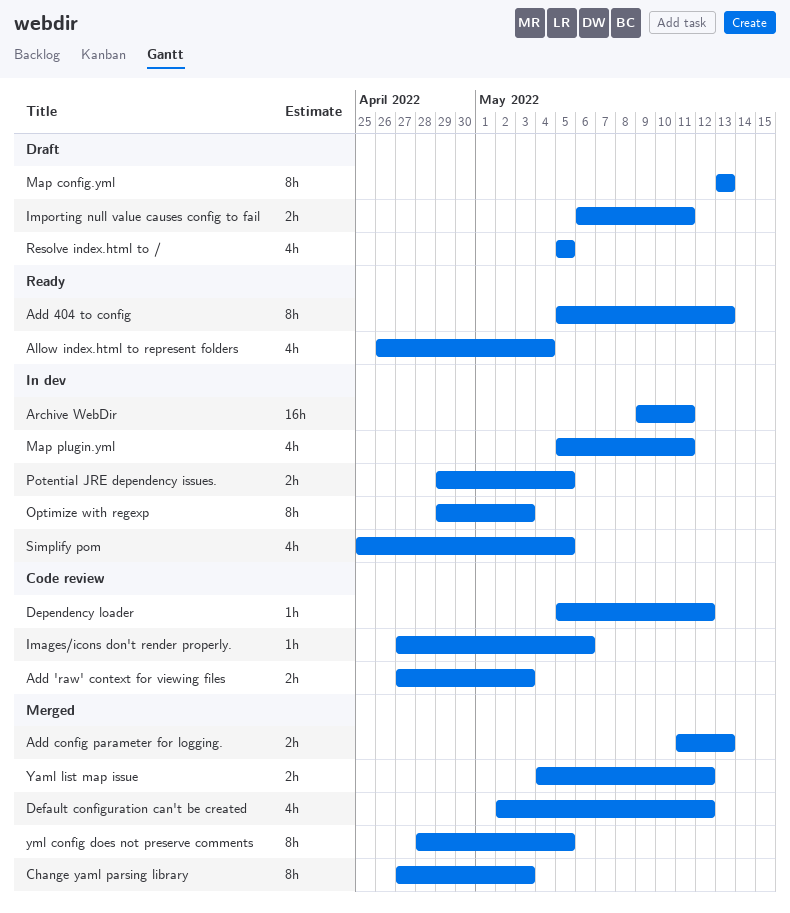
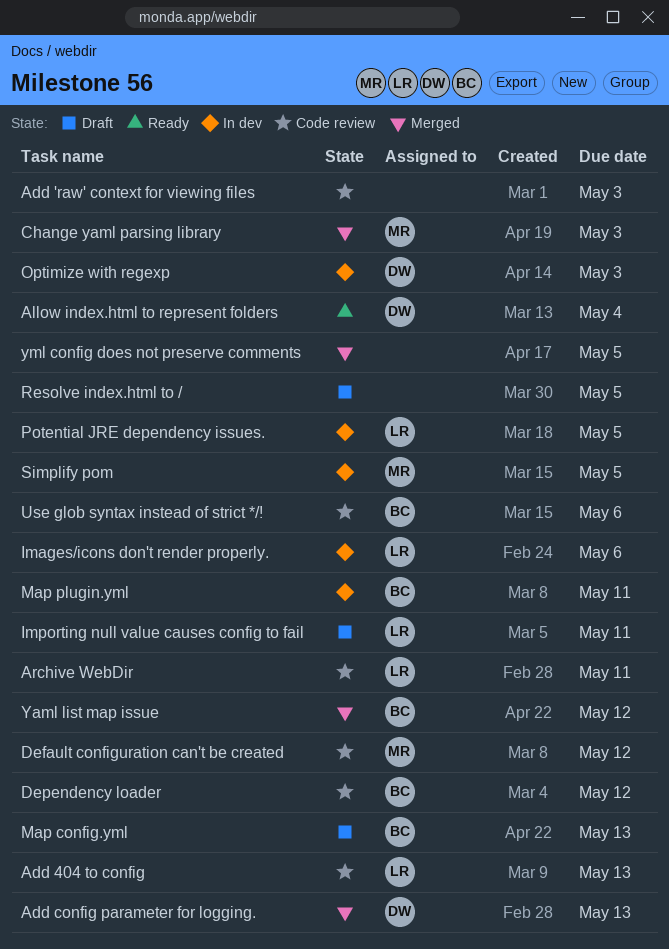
Add 404 to config, status: Ready -> Code review
Archive WebDir, status: In dev -> Code review
Default configuration can't be created, status: Merged -> Code review
Images/icons don't render properly., status: Code review -> In dev
Use glob syntax instead of strict */!: none -> present

